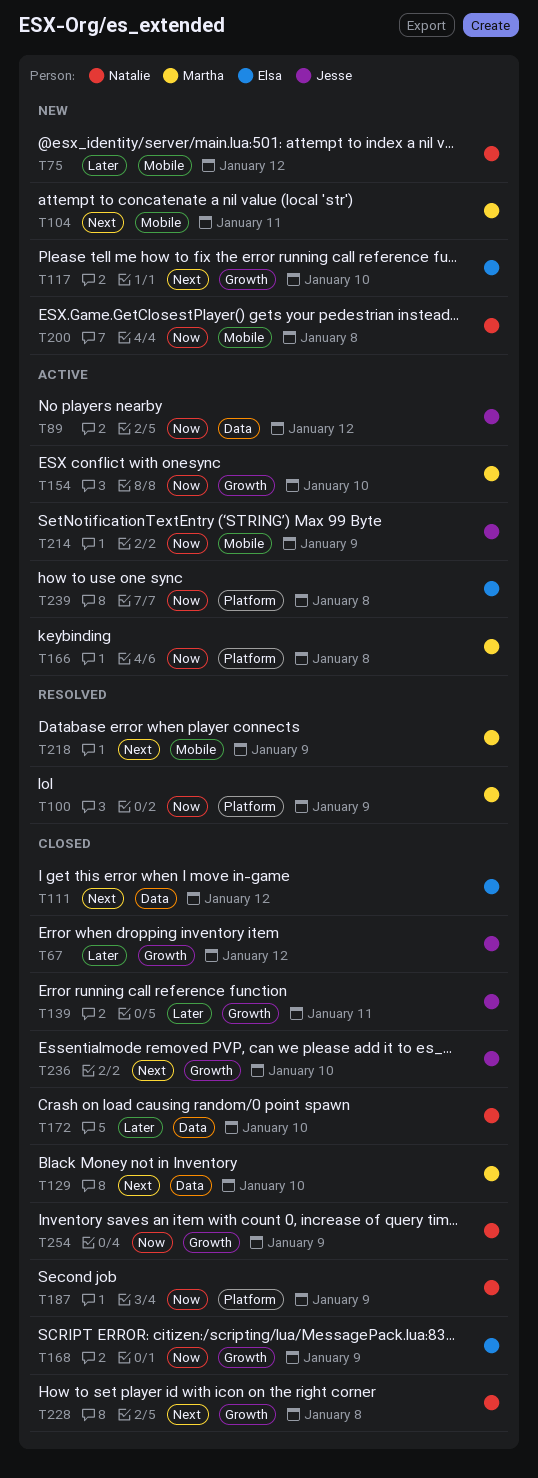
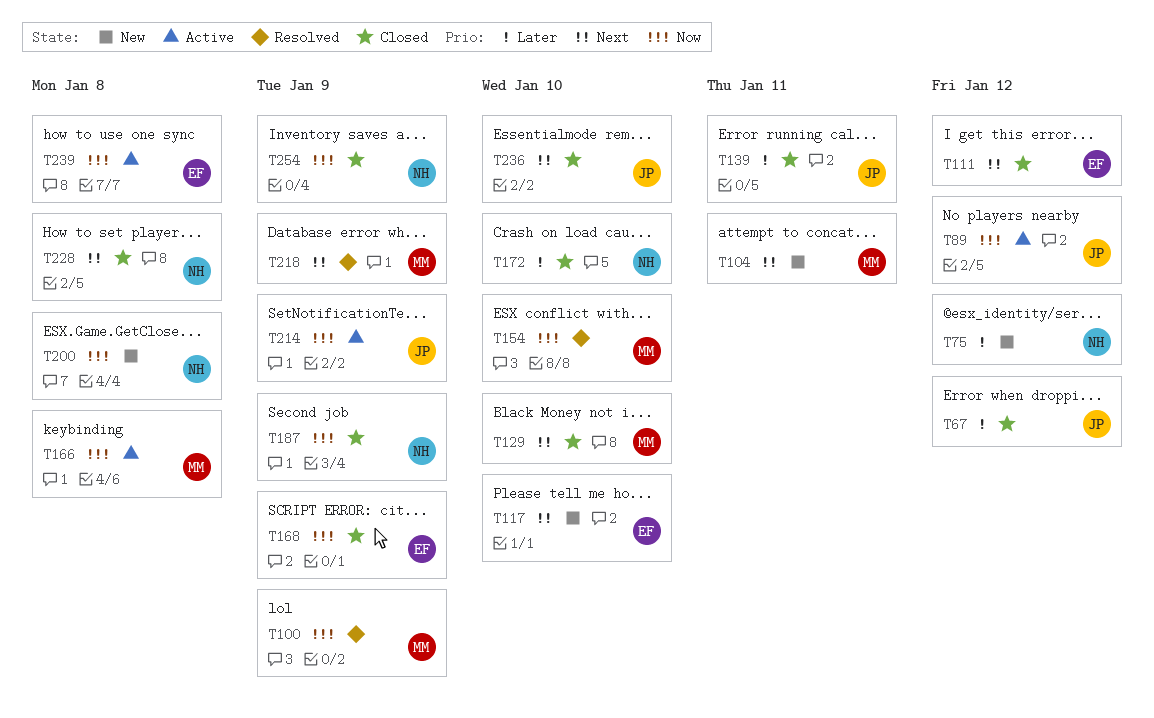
T154, status: Active -> Resolved

